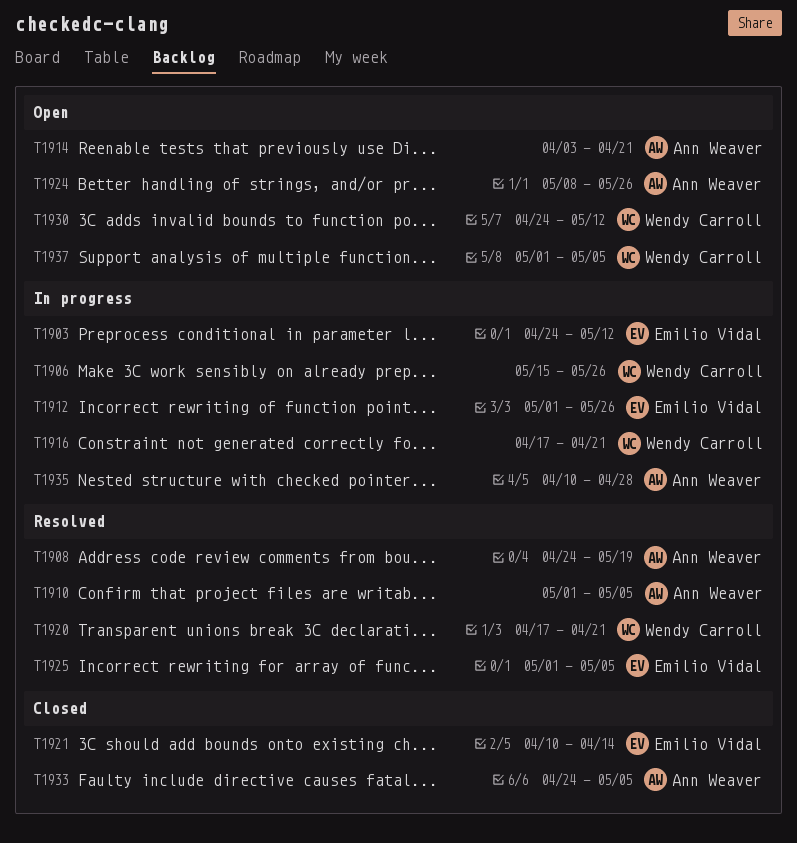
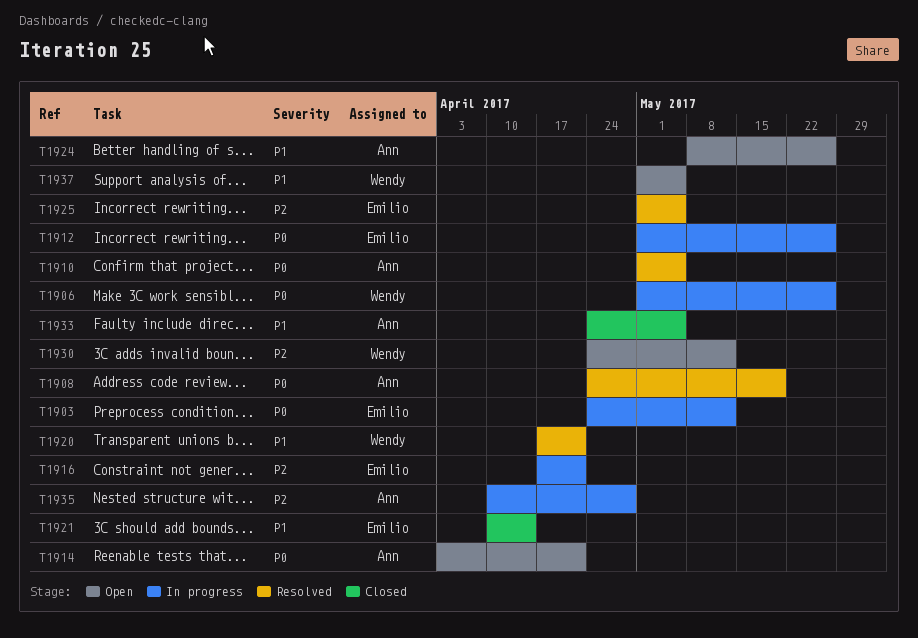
T1906, start: May 15 -> May 1
T1916, owner: Wendy Carroll -> Emilio Vidal

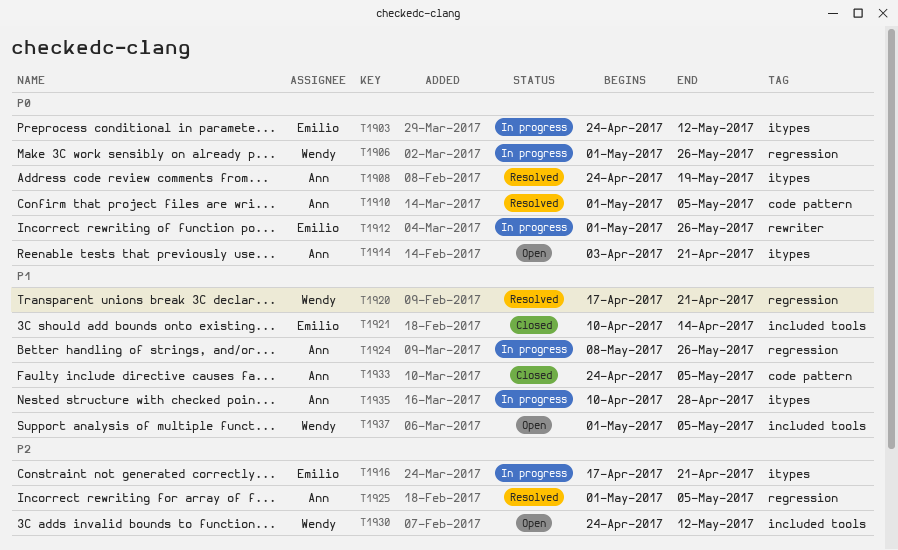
T1924, status: Open -> In progress
T1925, owner: Emilio -> Ann
T1935, priority: P2 -> P1

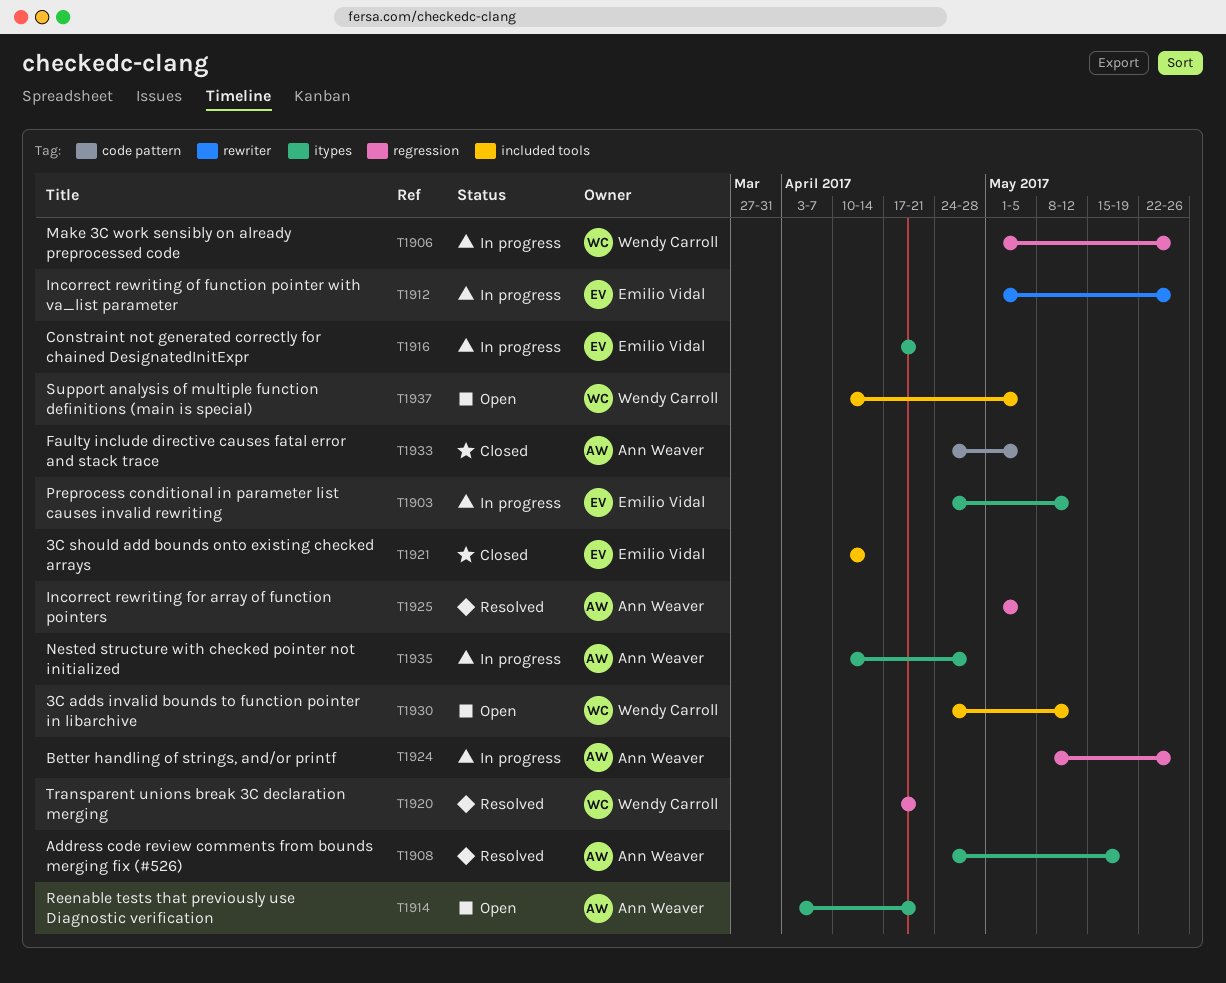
T1910: present -> none
T1937, start: May 1 -> Apr 10

